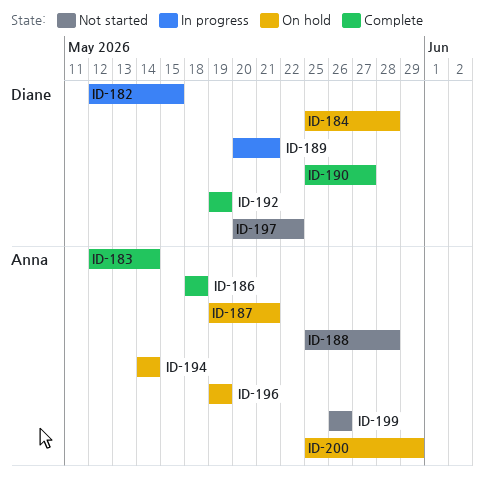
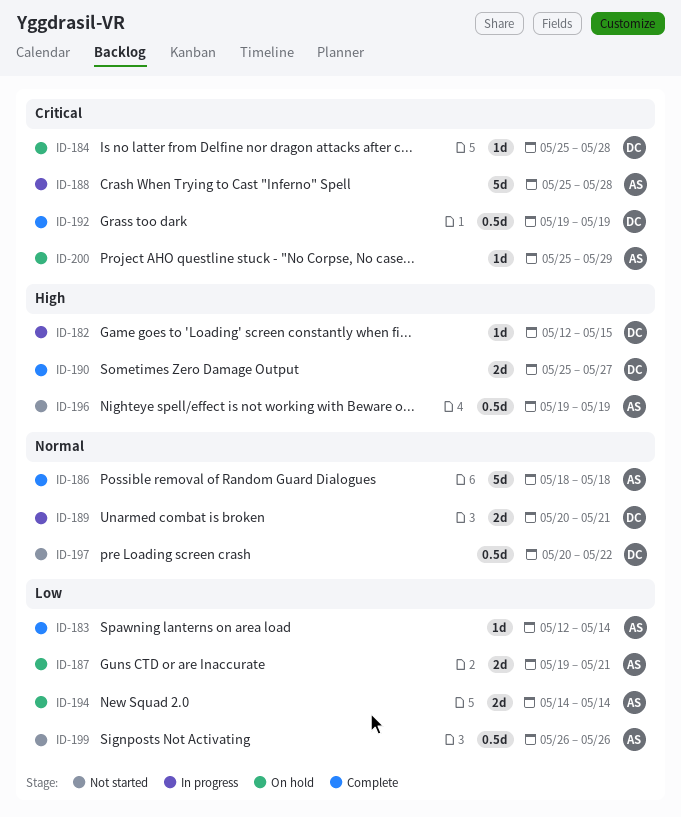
ID-188, status: Not started -> In progress
ID-196, status: On hold -> Not started

